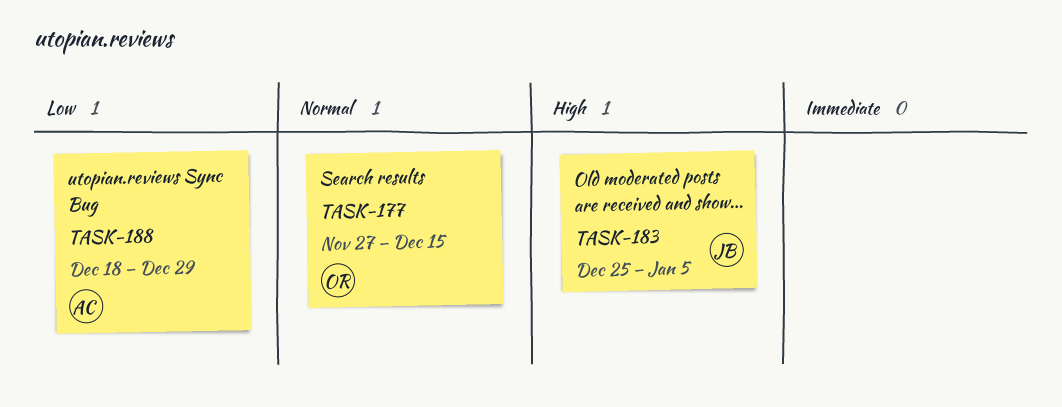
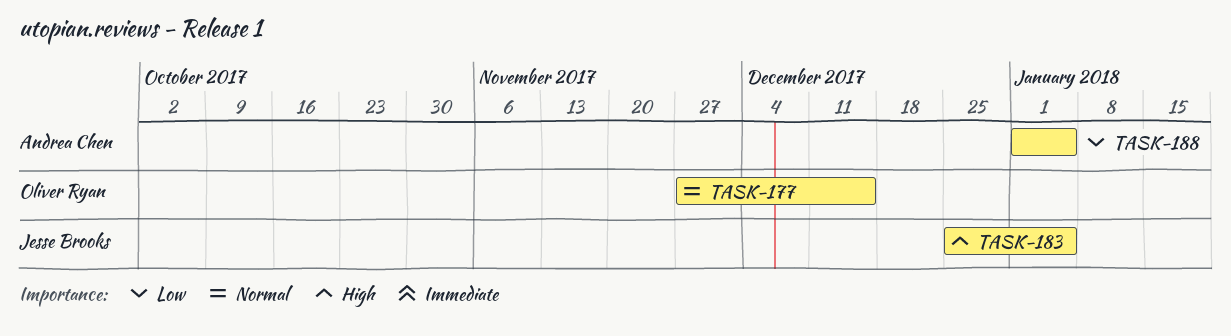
TASK-188, start: Dec 18 -> Jan 1
TASK-188, due: Dec 29 -> Jan 5

